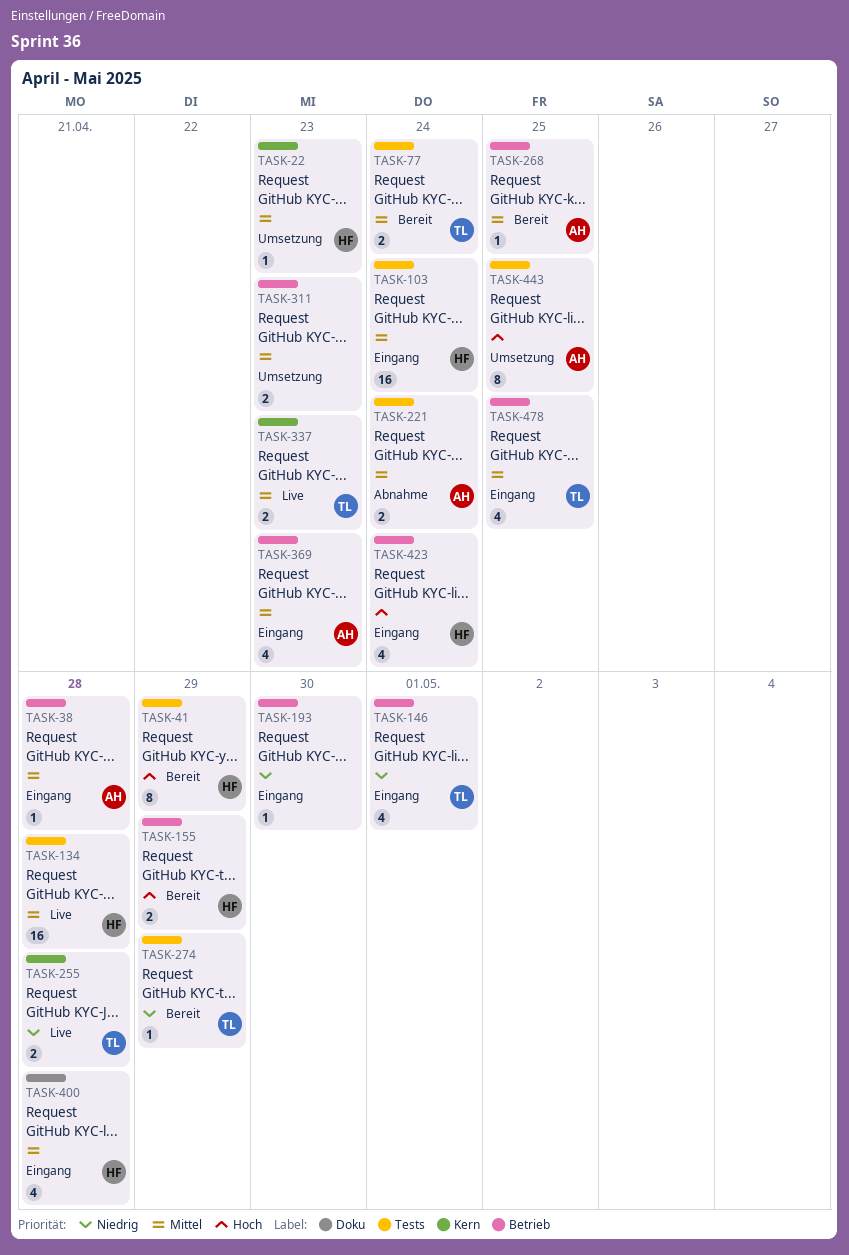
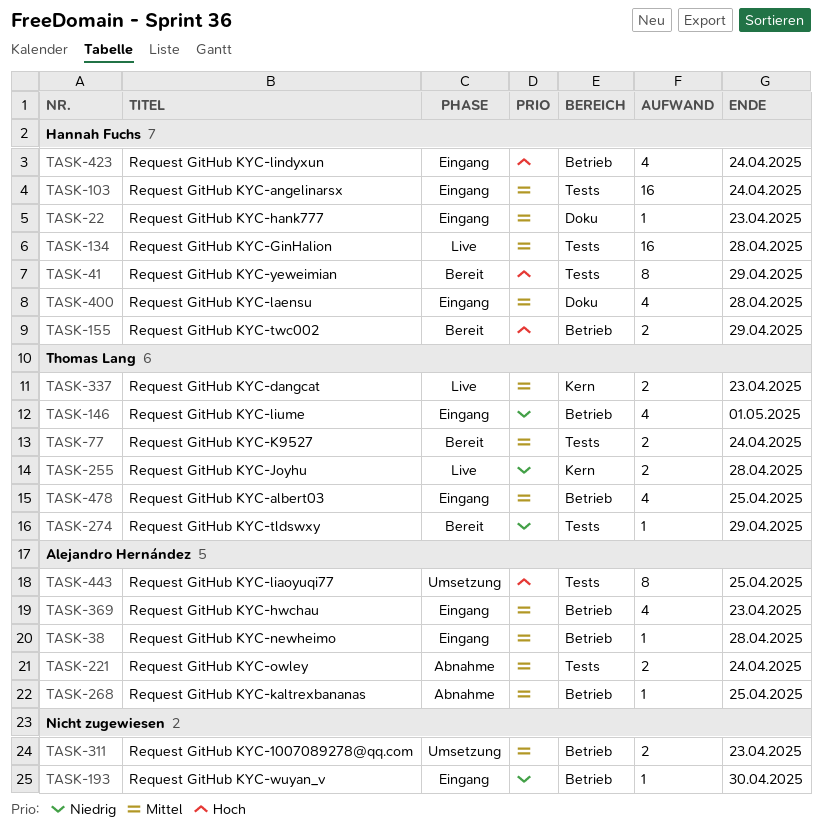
TASK-22, status: Umsetzung -> Eingang
TASK-22, label: Kern -> Doku
TASK-268, status: Bereit -> Abnahme

